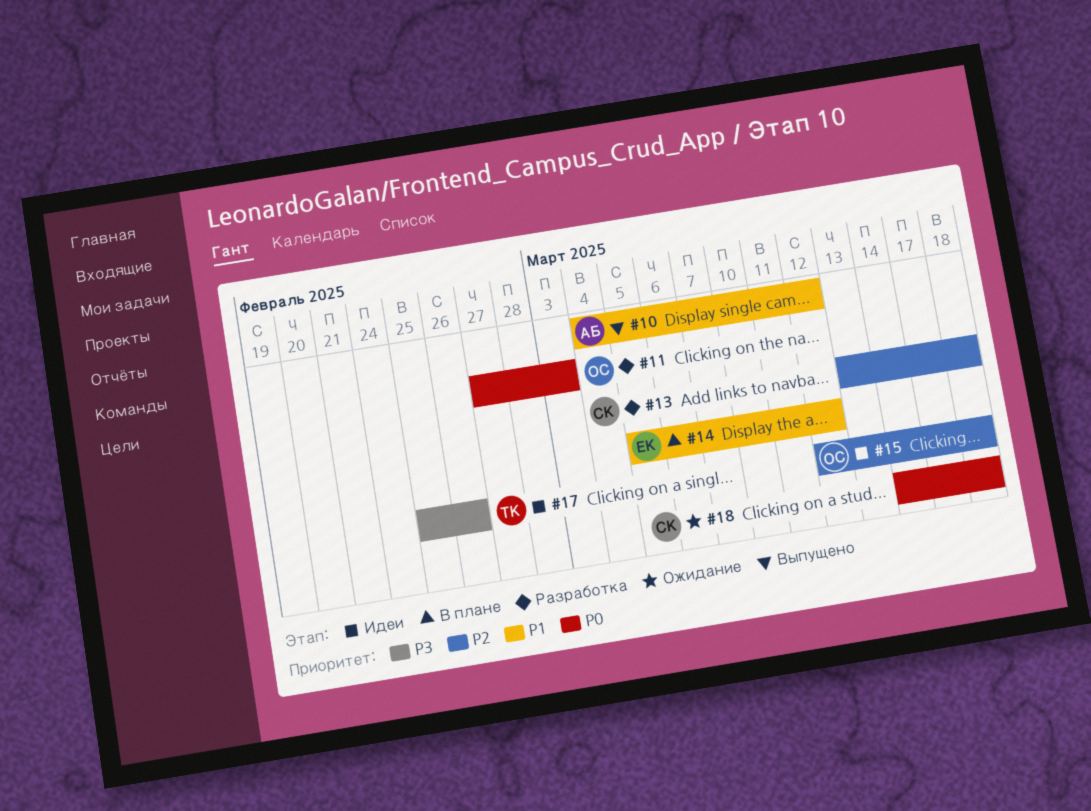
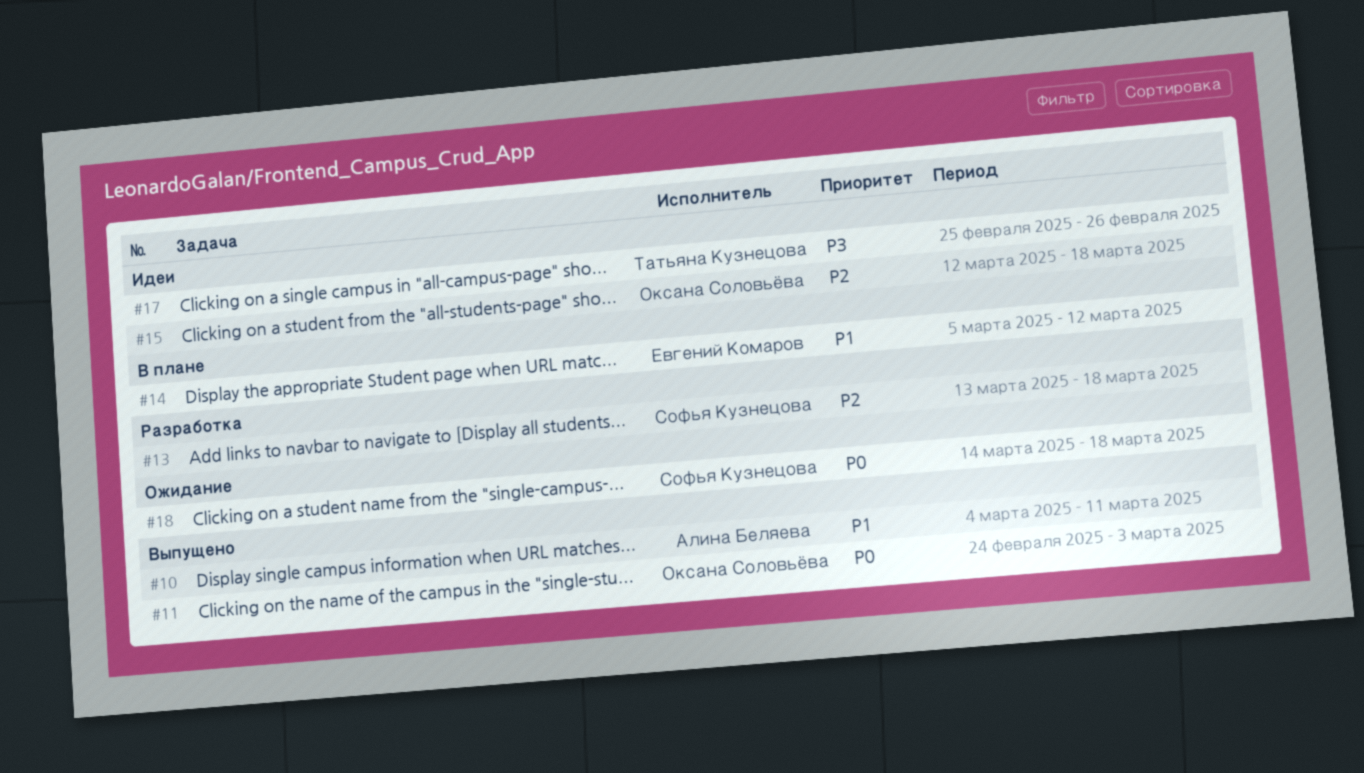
#10, due: Mar 12 -> Mar 11
#11, status: Разработка -> Выпущено
#11, start: Feb 27 -> Feb 24

